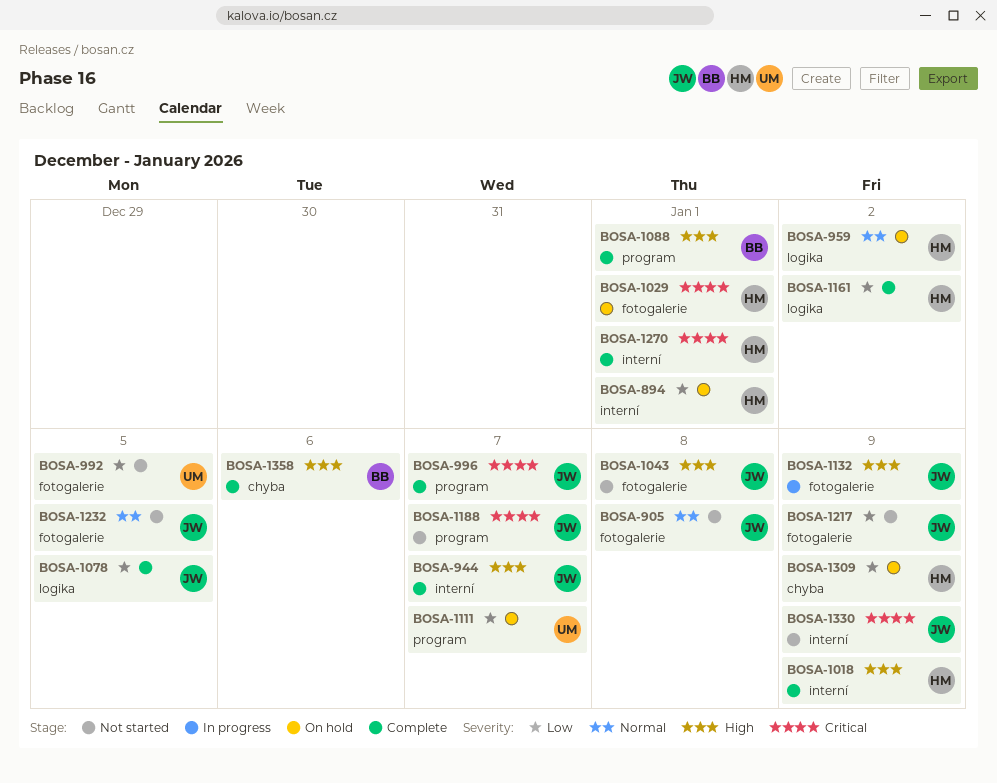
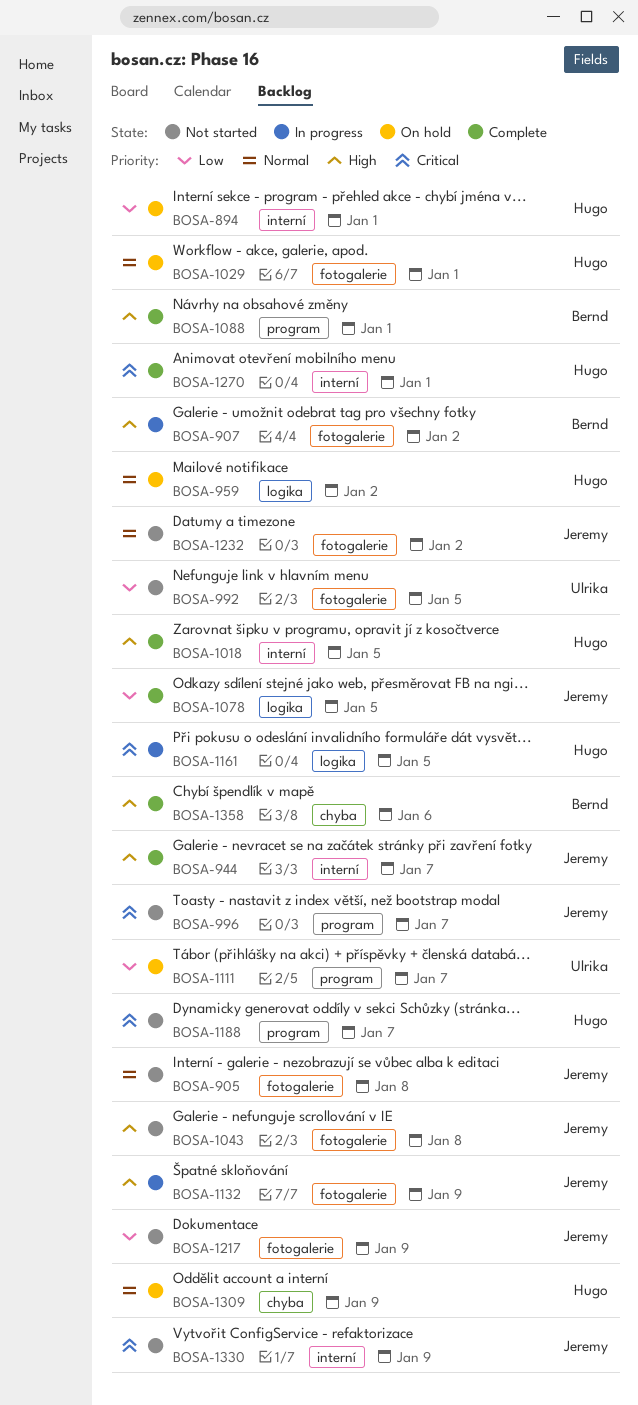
BOSA-907: none -> present
BOSA-996, status: Complete -> Not started
BOSA-1018, due: Jan 9 -> Jan 5
BOSA-1029, priority: Critical -> Normal
BOSA-1161, status: Complete -> In progress
BOSA-1161, priority: Low -> Critical
BOSA-1161, due: Jan 2 -> Jan 5
BOSA-1188, owner: Jeremy -> Hugo
BOSA-1232, due: Jan 5 -> Jan 2
BOSA-1309, priority: Low -> Normal

